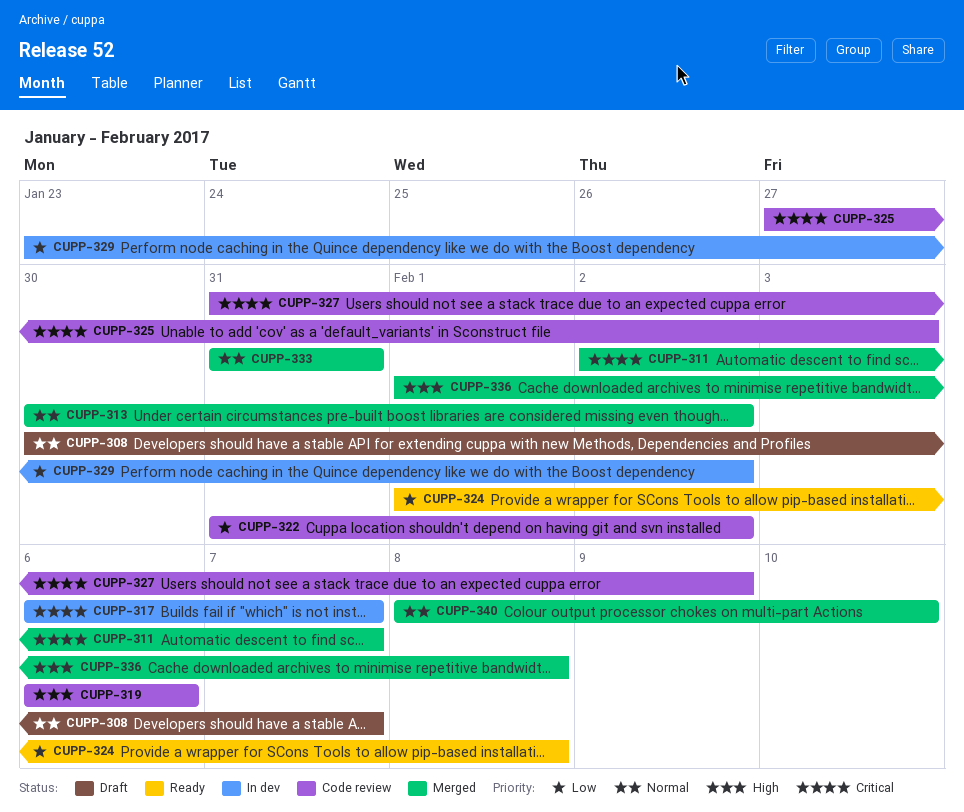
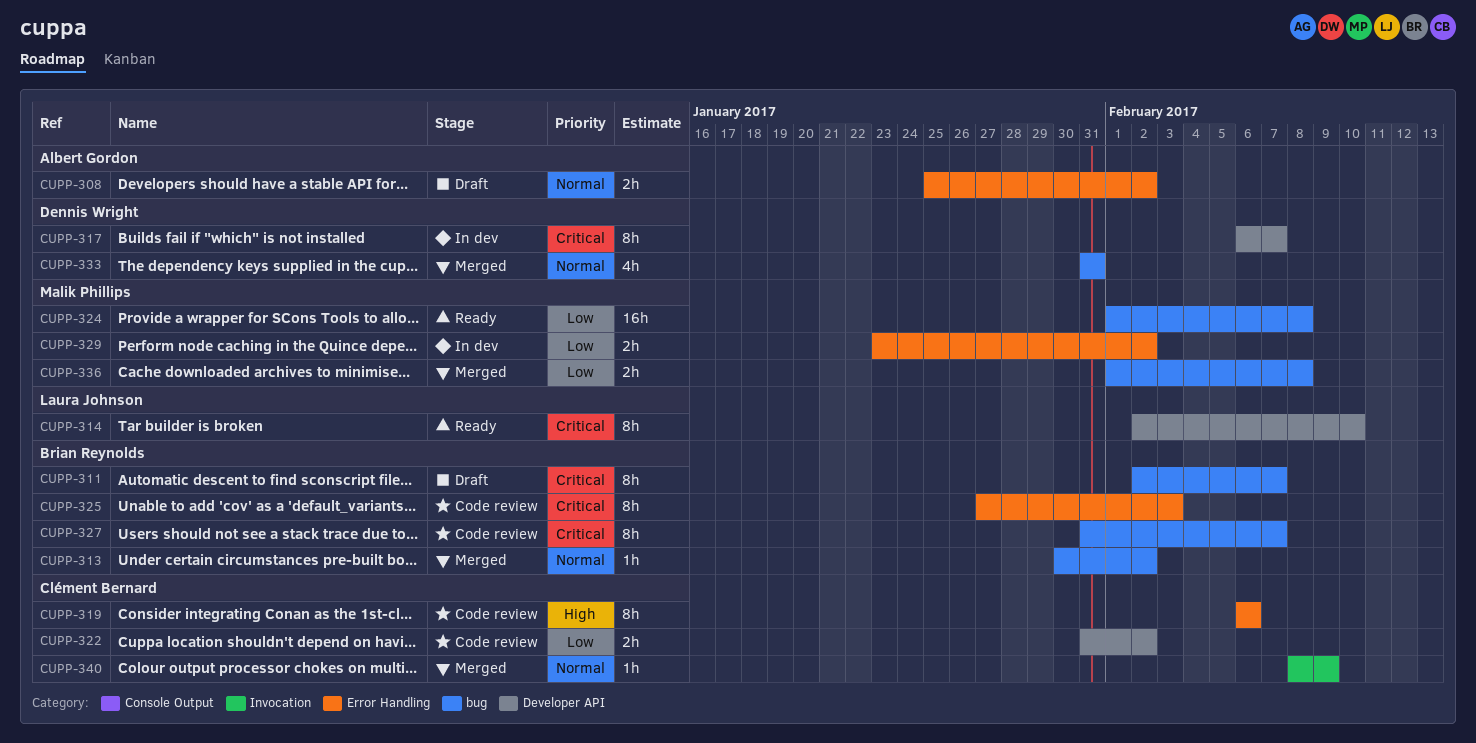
CUPP-308, start: Jan 30 -> Jan 25
CUPP-308, due: Feb 7 -> Feb 2
CUPP-311, status: Merged -> Draft
CUPP-314: none -> present
CUPP-327, due: Feb 9 -> Feb 7
CUPP-336, priority: High -> Low
CUPP-340, due: Feb 10 -> Feb 9

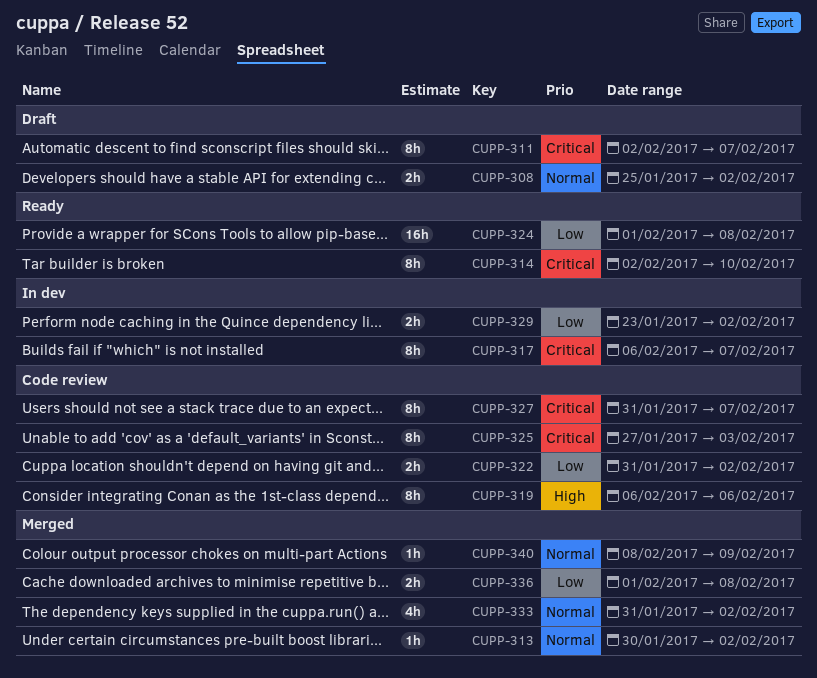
CUPP-333, due: Jan 31 -> Feb 2

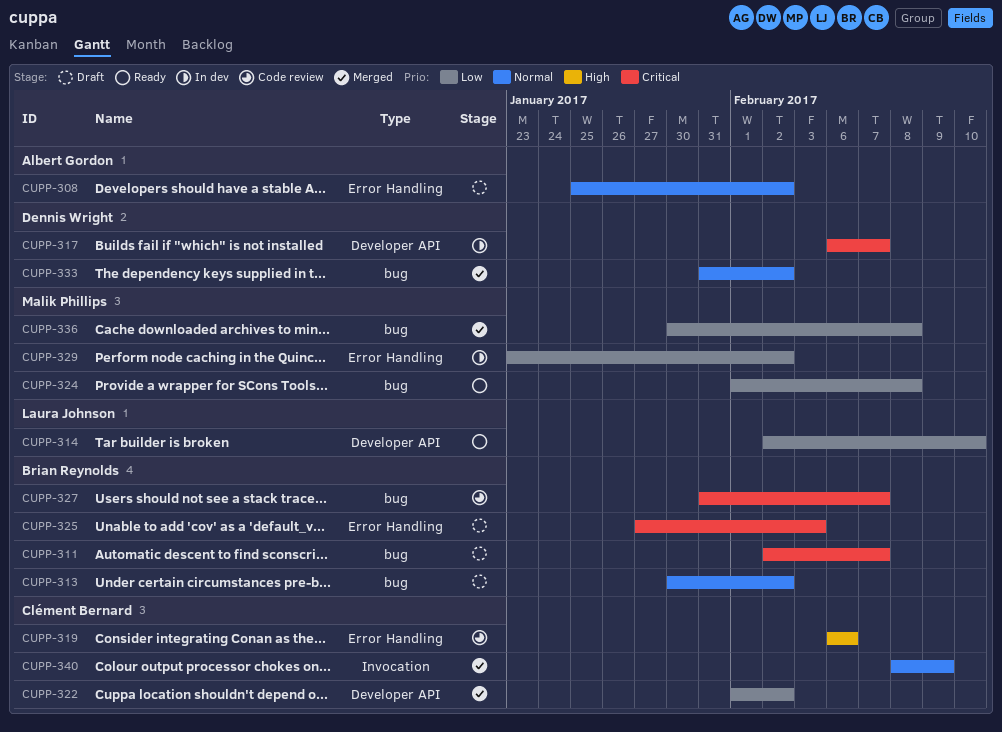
CUPP-313, status: Merged -> Draft
CUPP-314, priority: Critical -> Low
CUPP-322, status: Code review -> Merged
CUPP-322, start: Jan 31 -> Feb 1
CUPP-325, status: Code review -> Draft
CUPP-336, start: Feb 1 -> Jan 30

